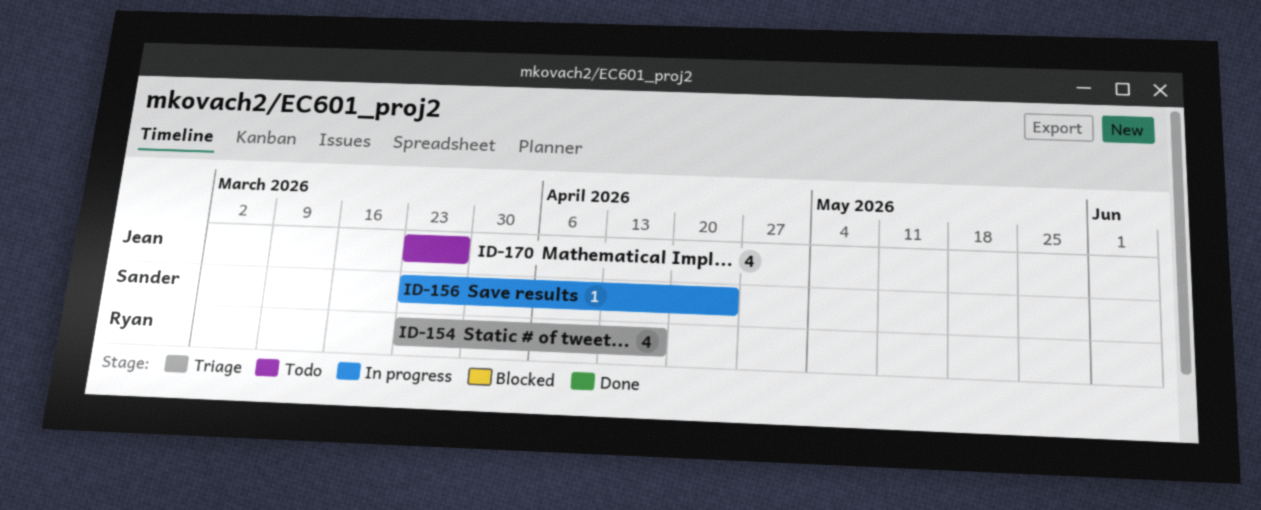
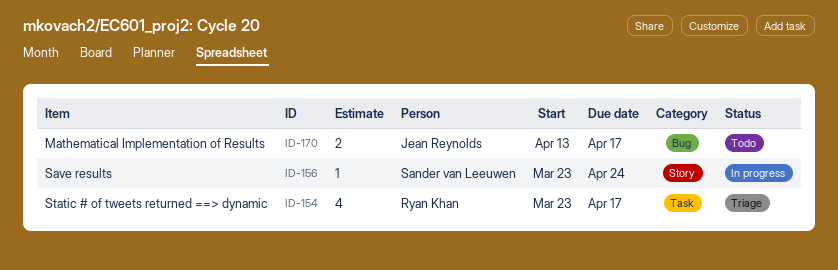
ID-170, estimate: 4 -> 2
ID-170, start: Mar 23 -> Apr 13
ID-170, due: Mar 27 -> Apr 17

